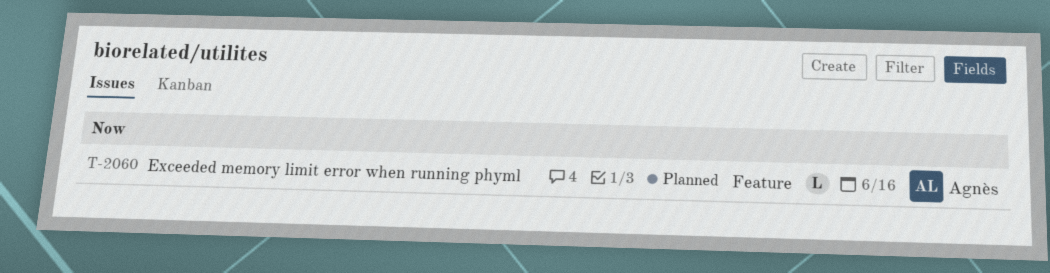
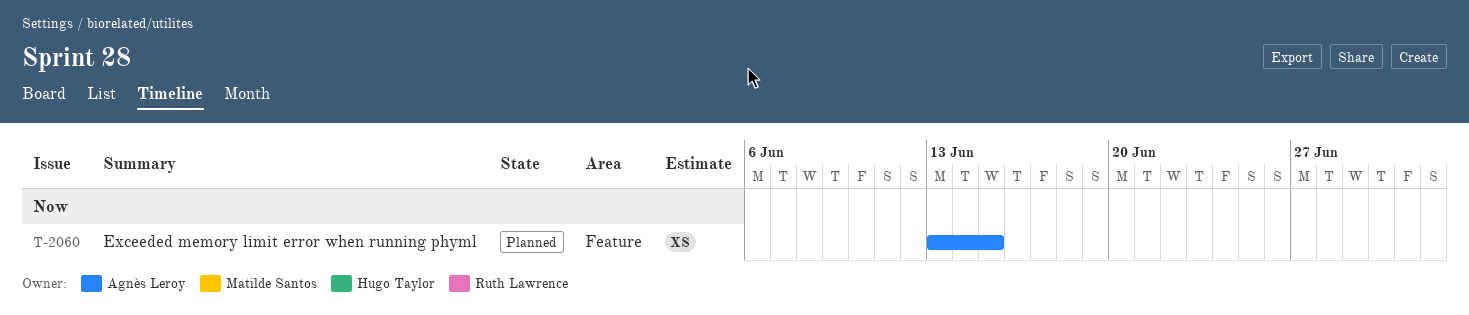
T-2060, estimate: L -> XS
T-2060, due: Jun 16 -> Jun 15

